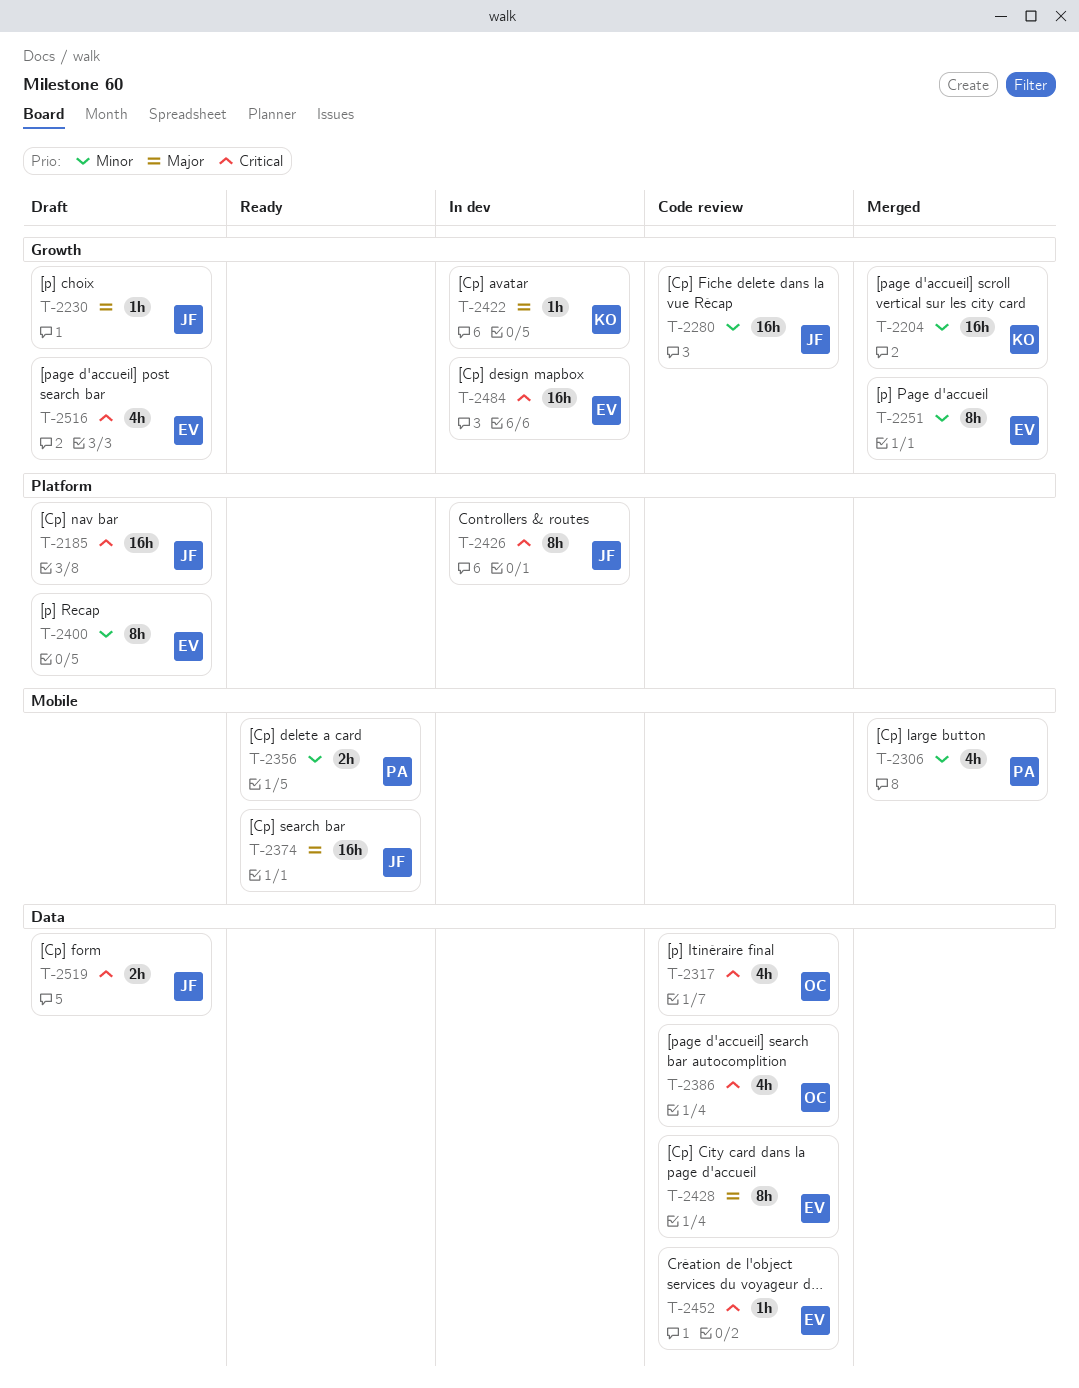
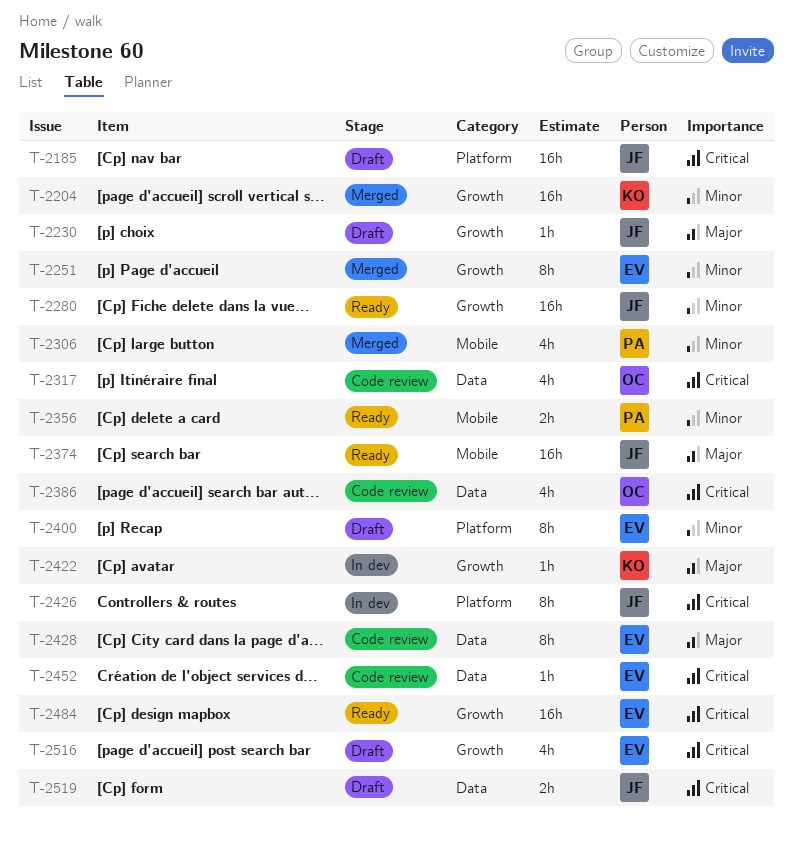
T-2280, status: Code review -> Ready
T-2484, status: In dev -> Ready

